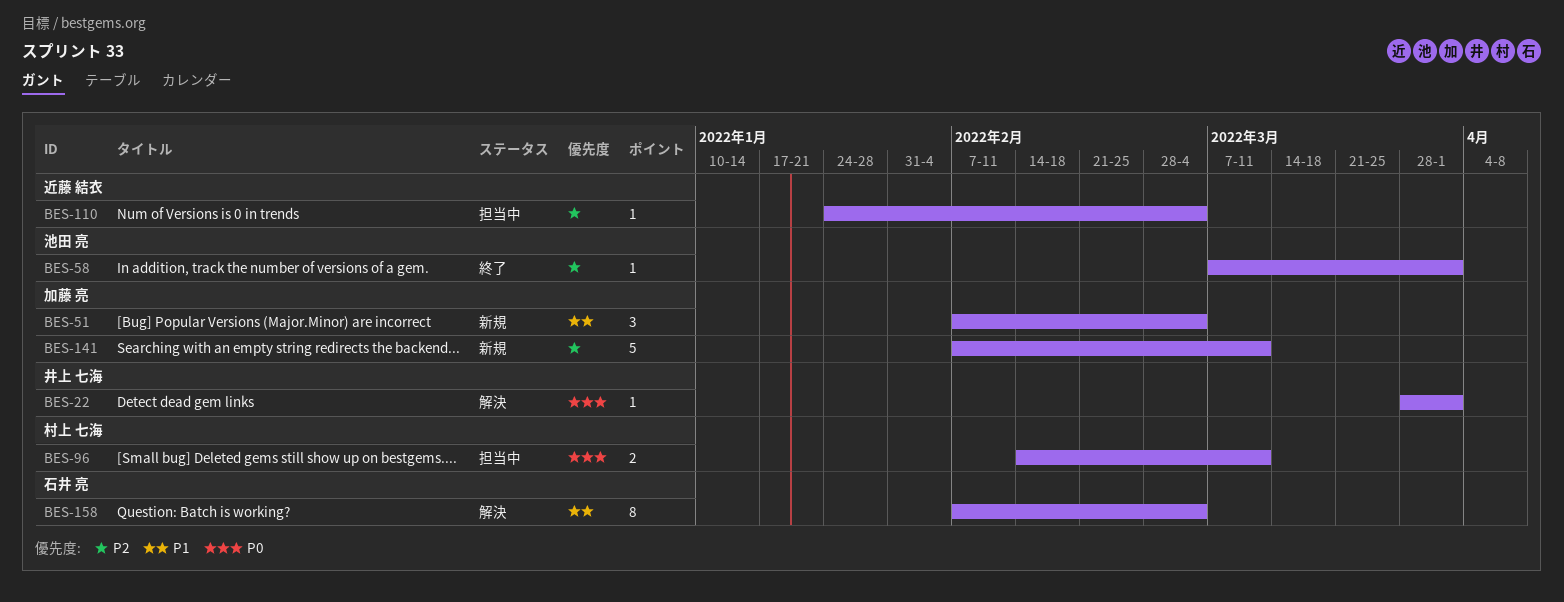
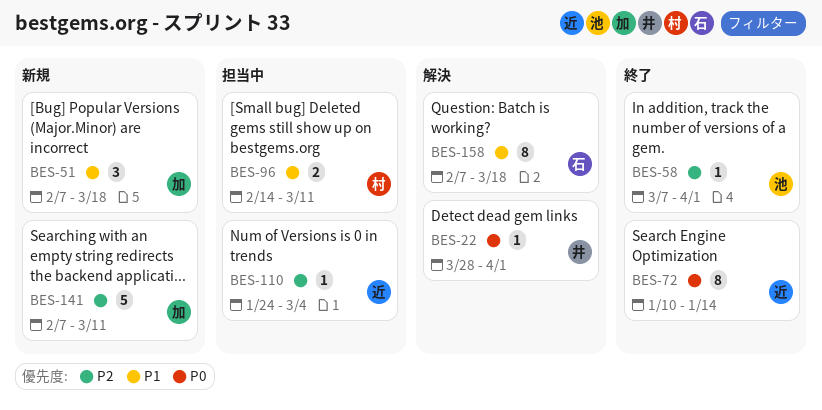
BES-51, due: Mar 4 -> Mar 18
BES-72: none -> present
BES-96, priority: P0 -> P1
BES-158, due: Mar 4 -> Mar 18

